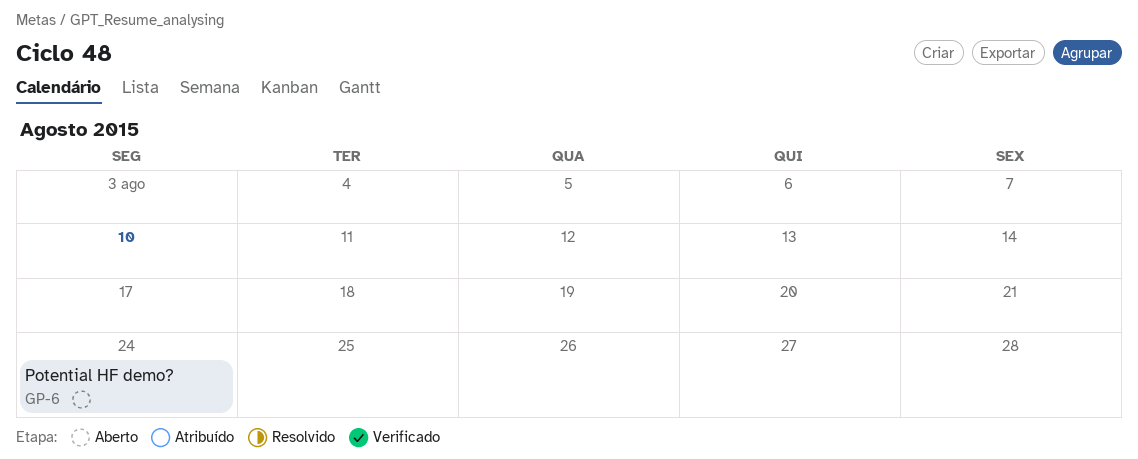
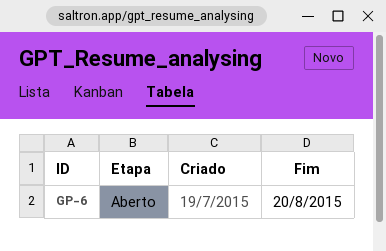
GP-6, due: Aug 24 -> Aug 20

